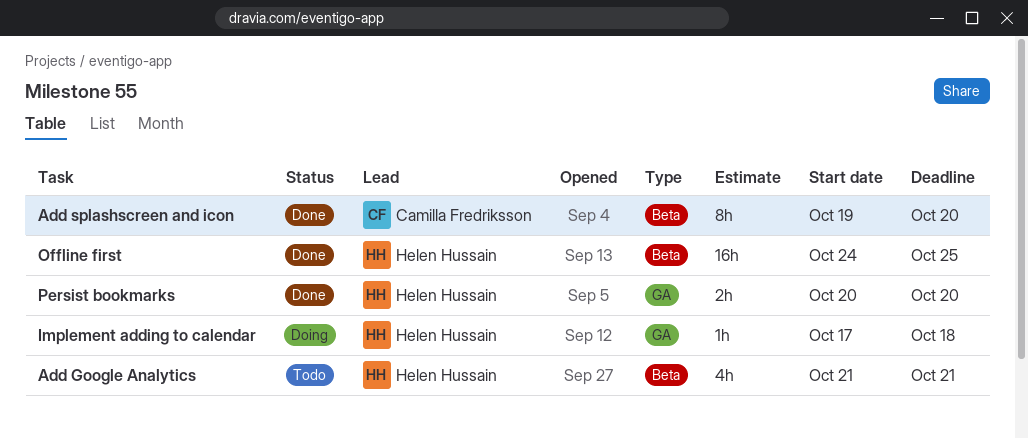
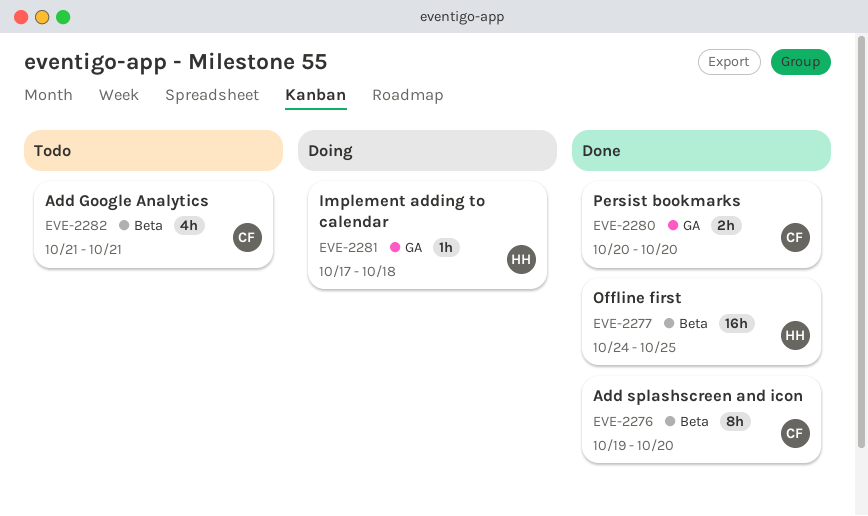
Add Google Analytics, owner: Helen Hussain -> Camilla Fredriksson
Persist bookmarks, owner: Helen Hussain -> Camilla Fredriksson

